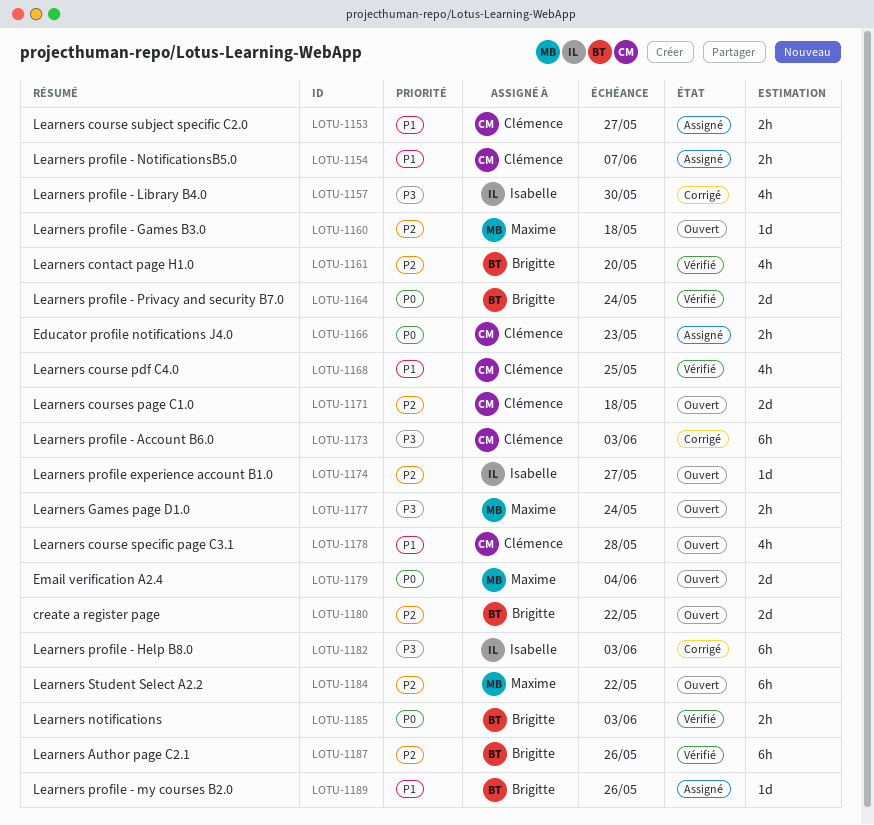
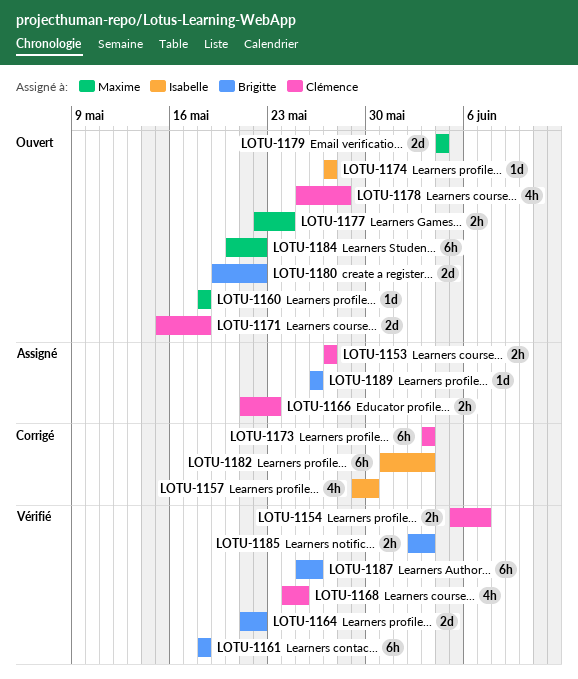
LOTU-1154, status: Assigné -> Vérifié
LOTU-1161, estimate: 4h -> 6h
LOTU-1161, due: May 20 -> May 18
LOTU-1164, due: May 24 -> May 22

